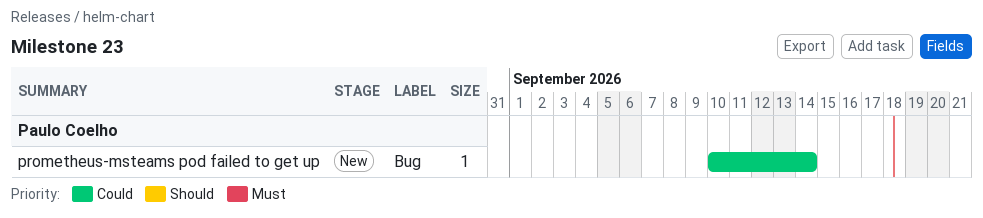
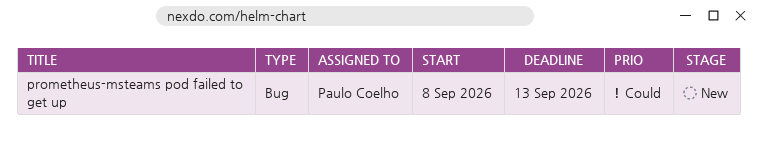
prometheus-msteams pod failed to get up, start: Sep 10 -> Sep 8
prometheus-msteams pod failed to get up, due: Sep 14 -> Sep 13

